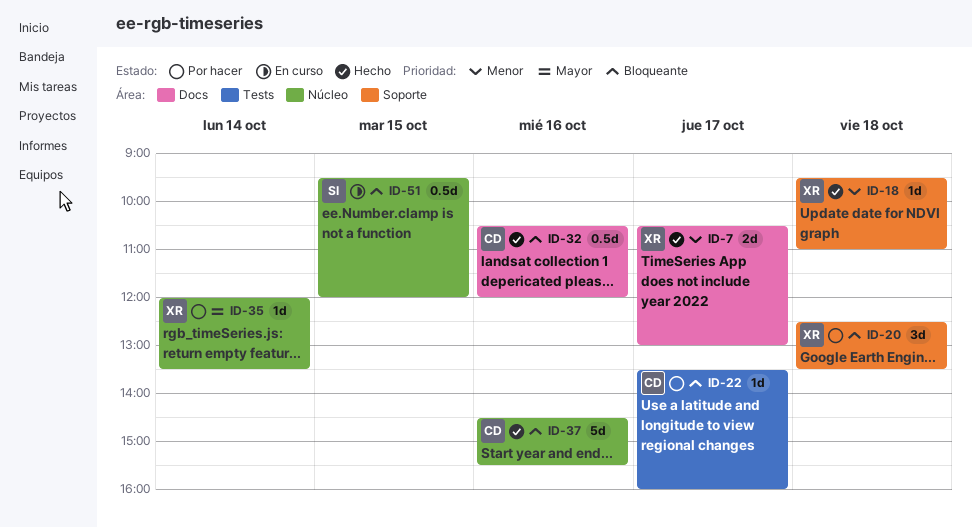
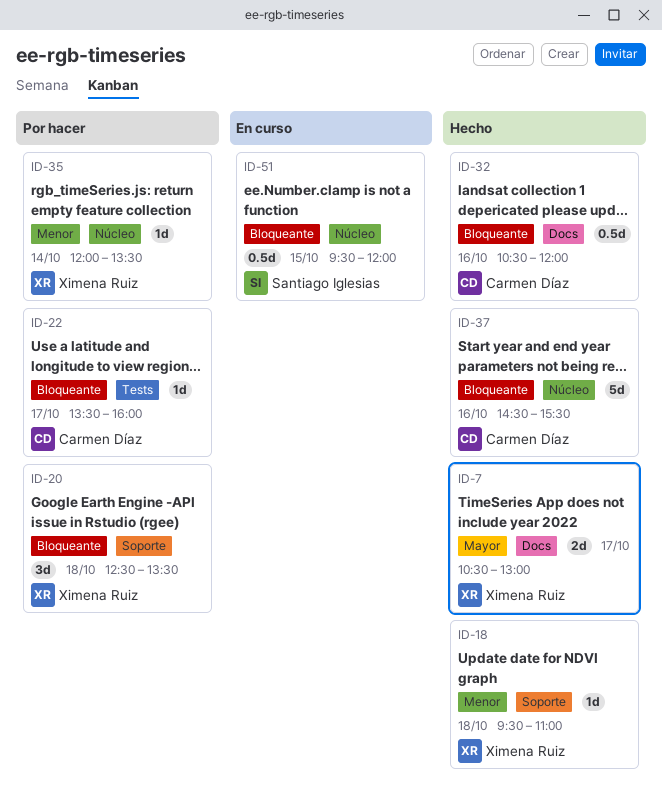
ID-7, priority: Menor -> Mayor
ID-35, priority: Mayor -> Menor

